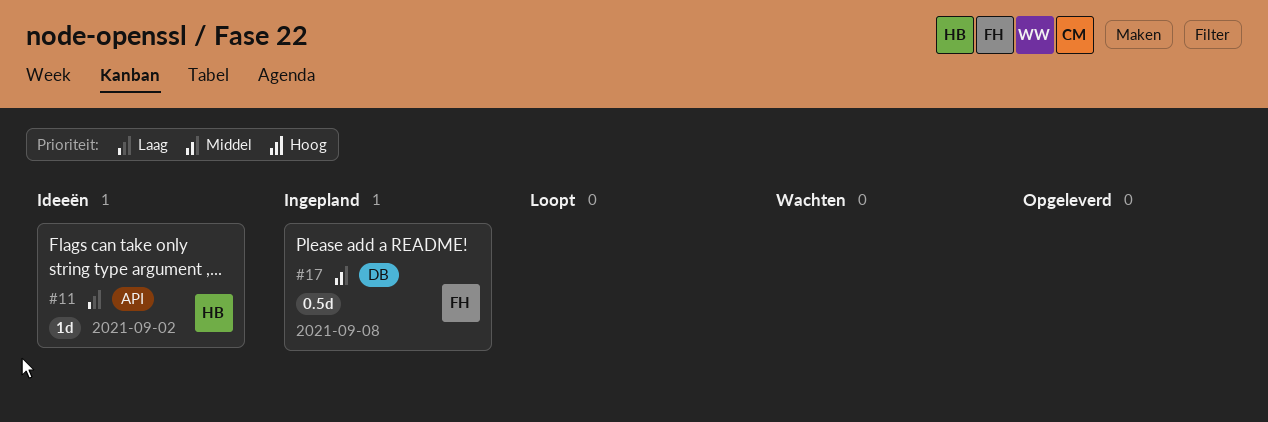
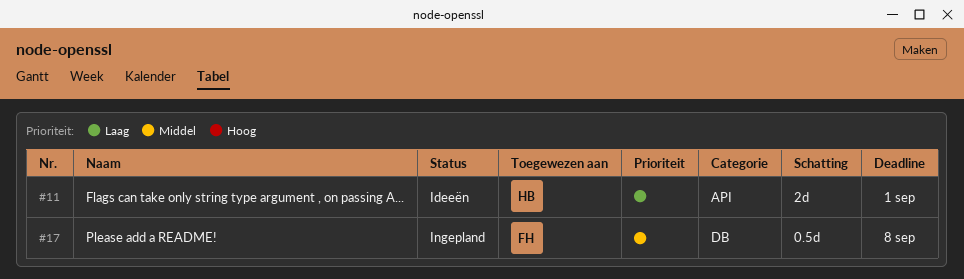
#11, estimate: 1d -> 2d
#11, due: Sep 2 -> Sep 1

